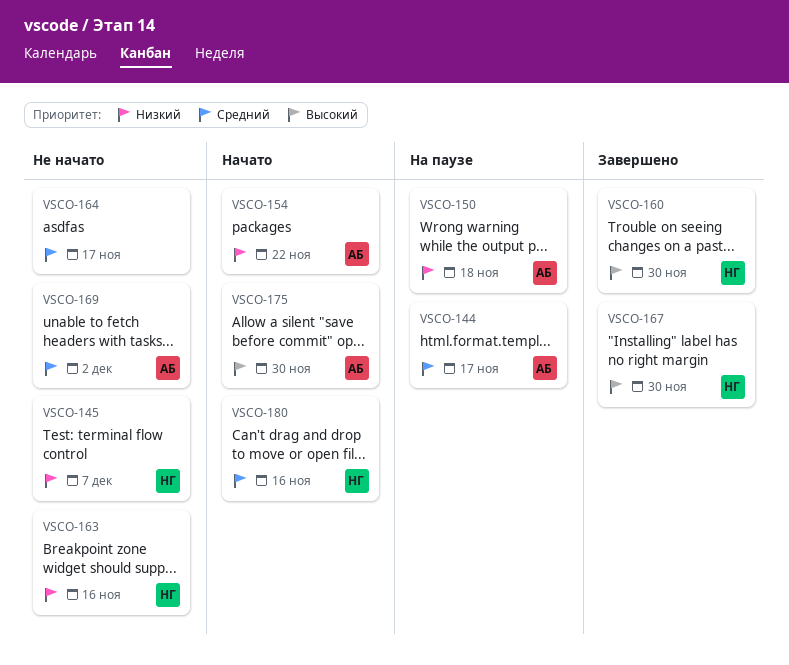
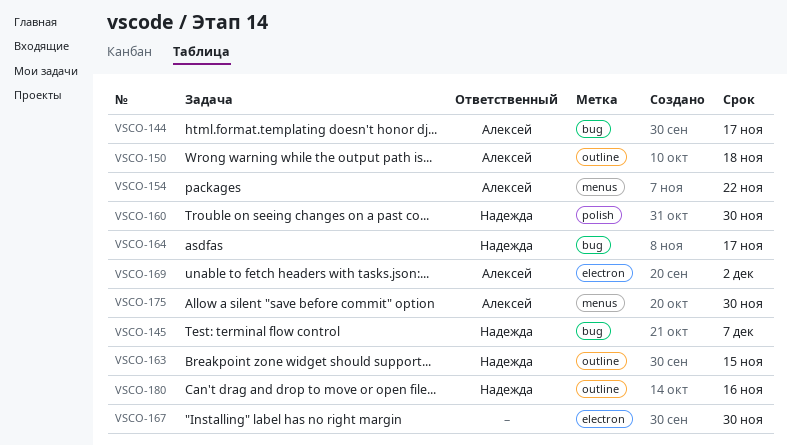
VSCO-163, due: Nov 16 -> Nov 15
VSCO-164, owner: none -> Надежда
VSCO-167, owner: Надежда -> none

